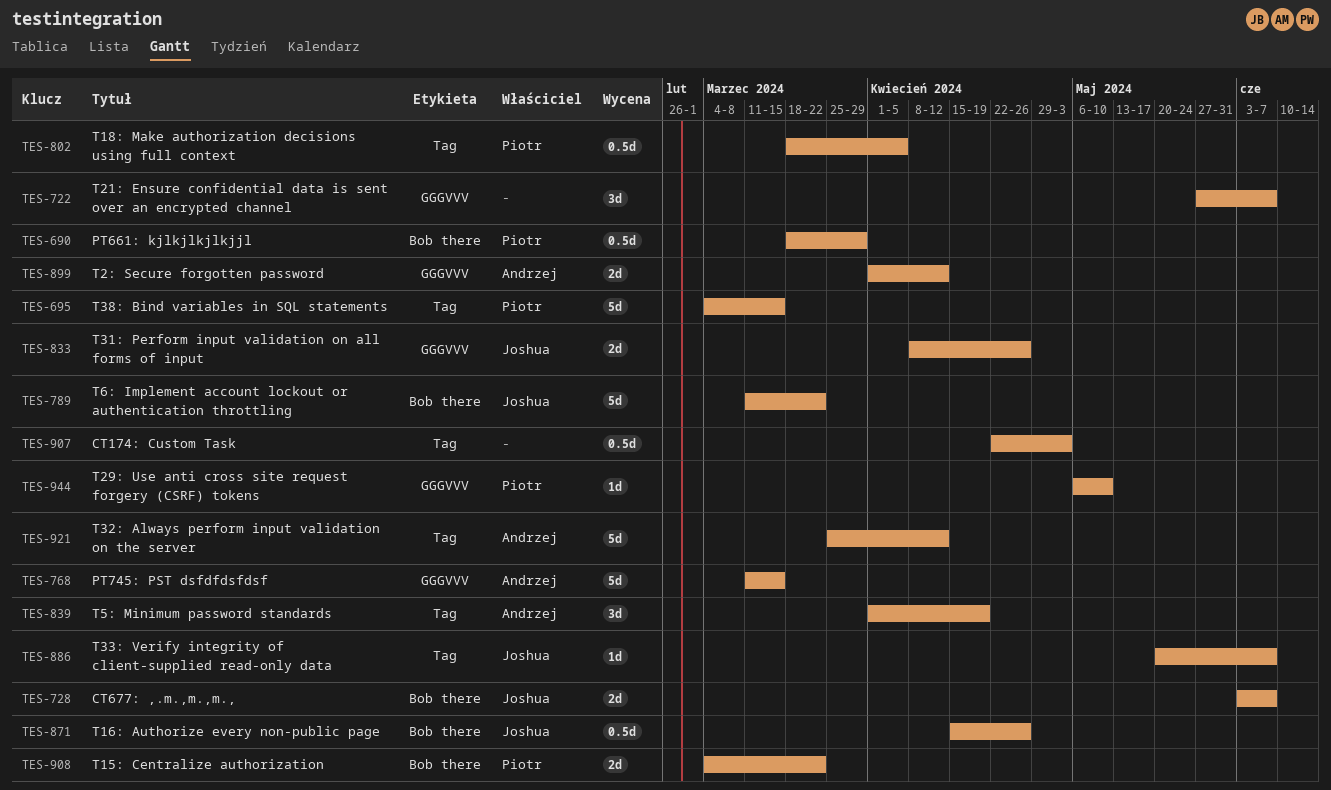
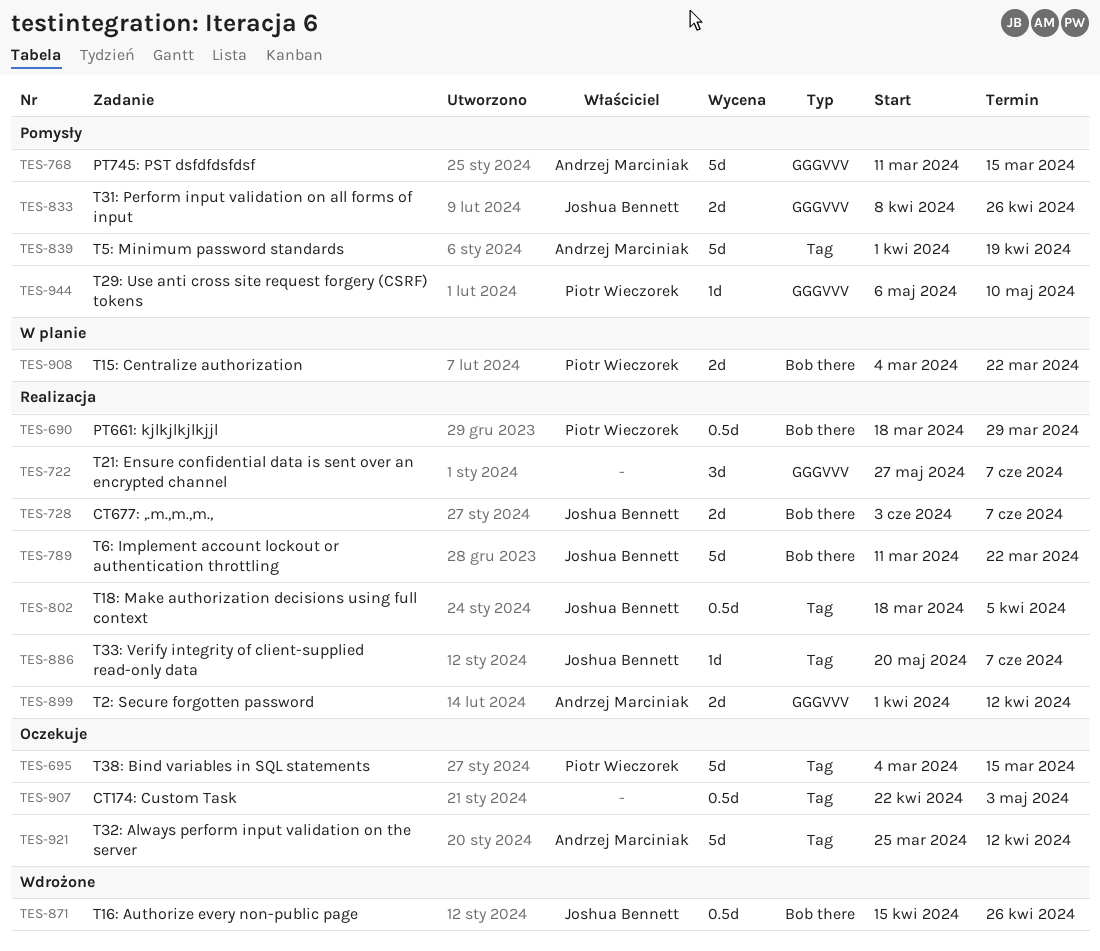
TES-802, owner: Piotr Wieczorek -> Joshua Bennett
TES-839, estimate: 3d -> 5d

